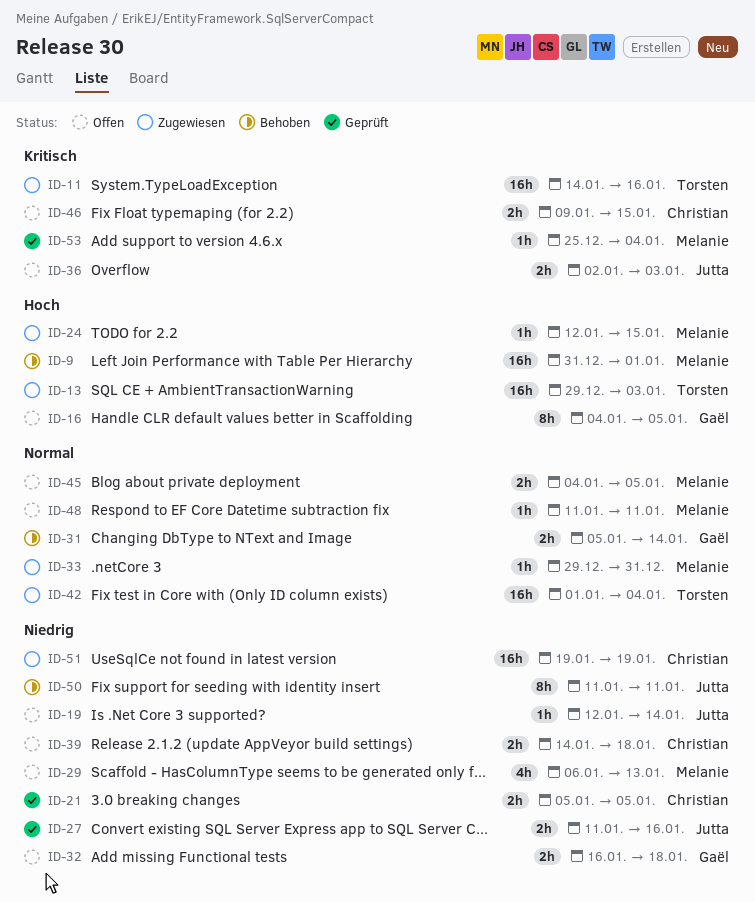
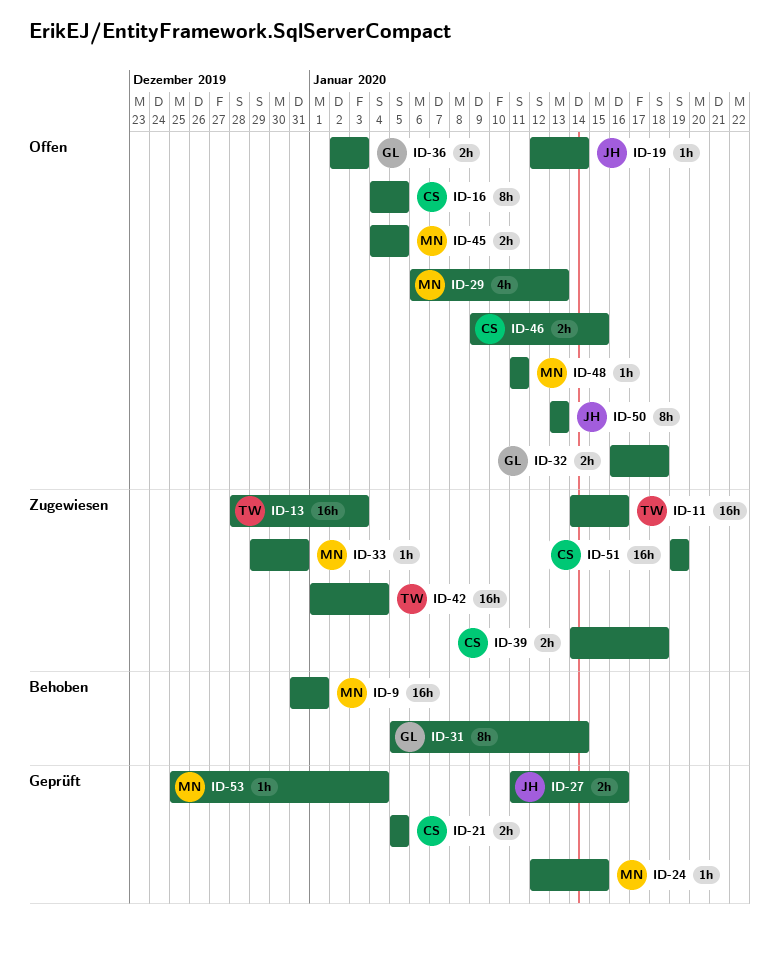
ID-13, start: Dec 29 -> Dec 28
ID-16, owner: Gaël -> Christian
ID-24, status: Zugewiesen -> Geprüft
ID-31, estimate: 2h -> 8h
ID-36, owner: Jutta -> Gaël
ID-39, status: Offen -> Zugewiesen
ID-50, status: Behoben -> Offen
ID-50, start: Jan 11 -> Jan 13
ID-50, due: Jan 11 -> Jan 13

